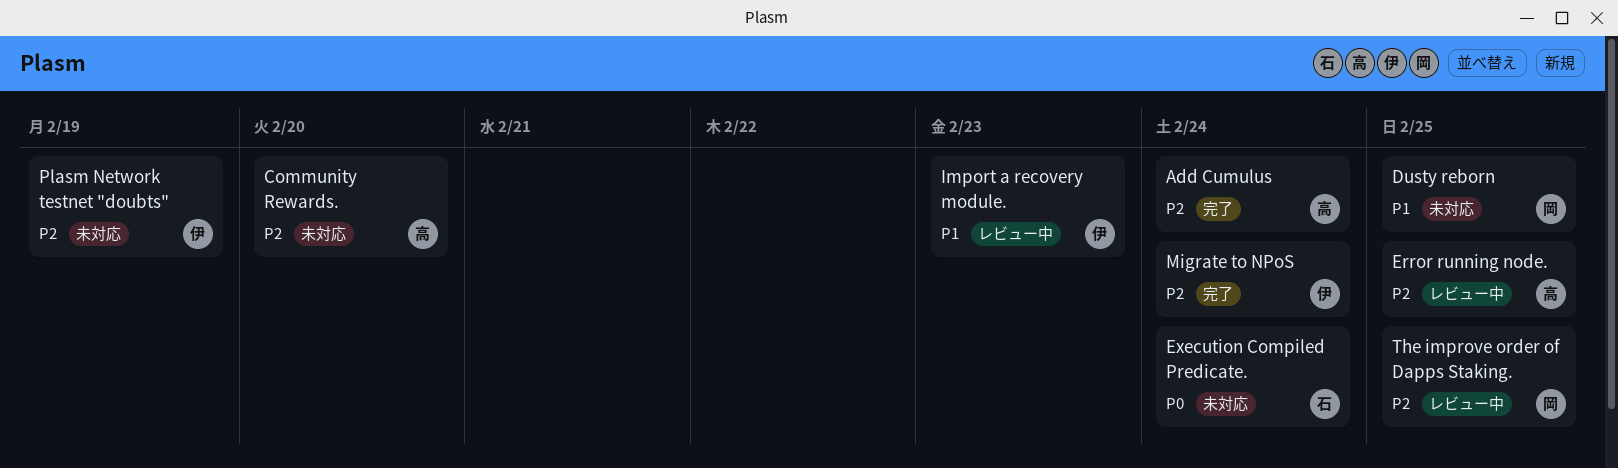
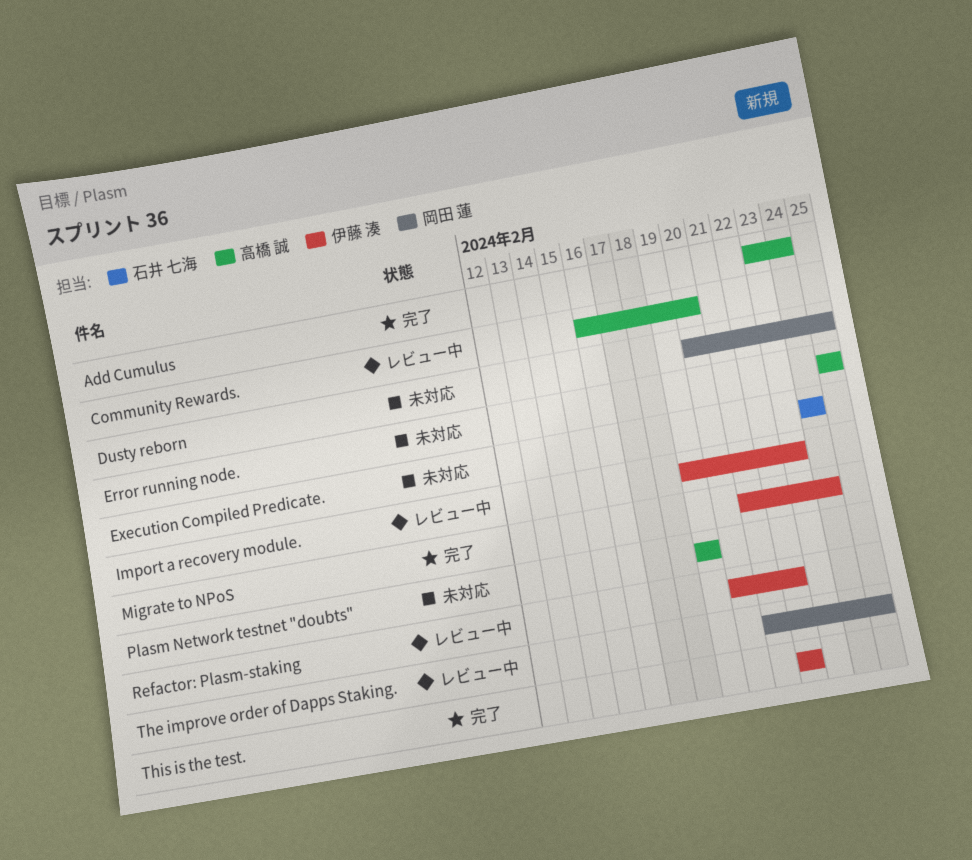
Community Rewards., status: 未対応 -> レビュー中
Error running node., status: レビュー中 -> 未対応
Plasm Network testnet "doubts", owner: 伊藤 湊 -> 高橋 誠
Refactor: Plasm-staking: none -> present
This is the test.: none -> present

